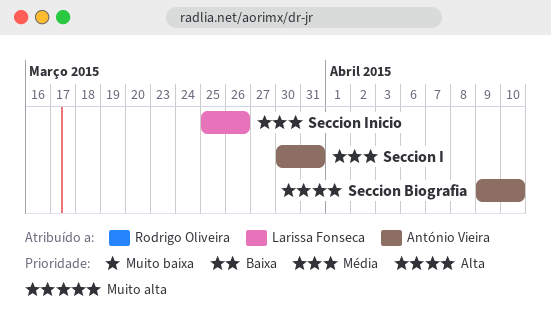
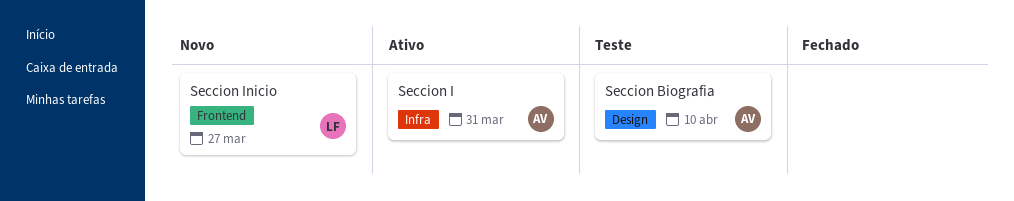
Seccion Inicio, due: Mar 26 -> Mar 27

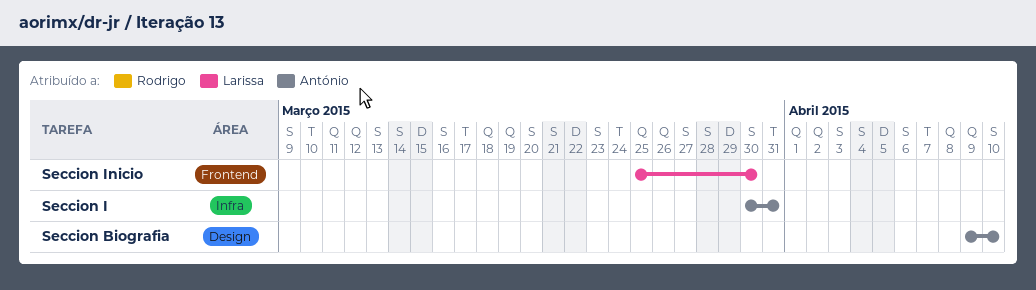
Seccion Inicio, due: Mar 27 -> Mar 30

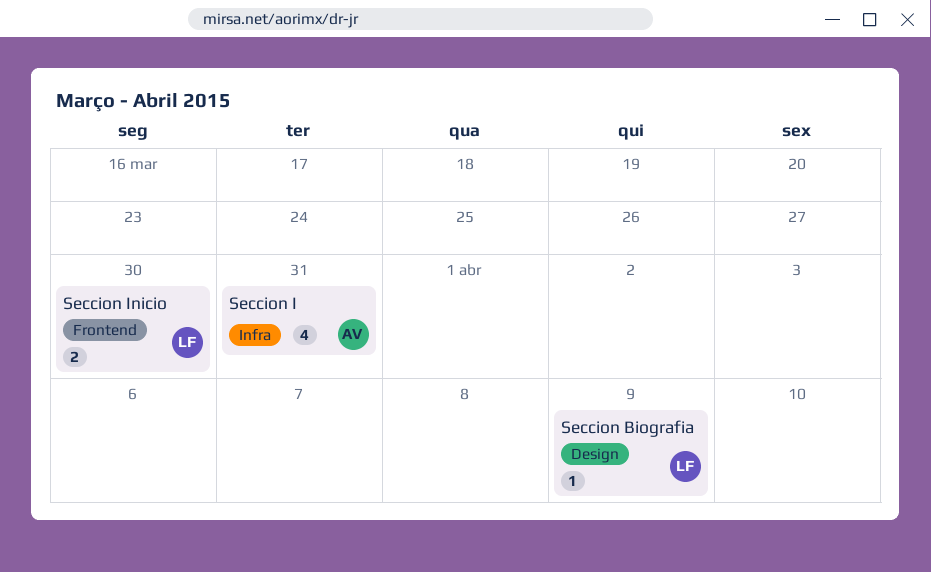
Seccion Biografia, owner: António -> Larissa
Seccion Biografia, due: Apr 10 -> Apr 9

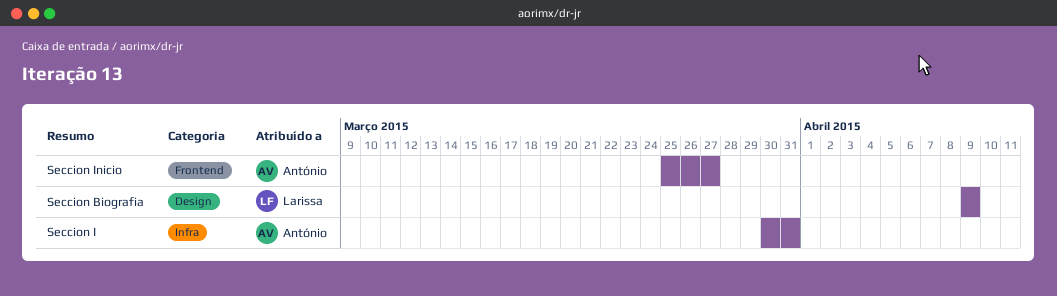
Seccion Inicio, owner: Larissa -> António
Seccion Inicio, due: Mar 30 -> Mar 27

